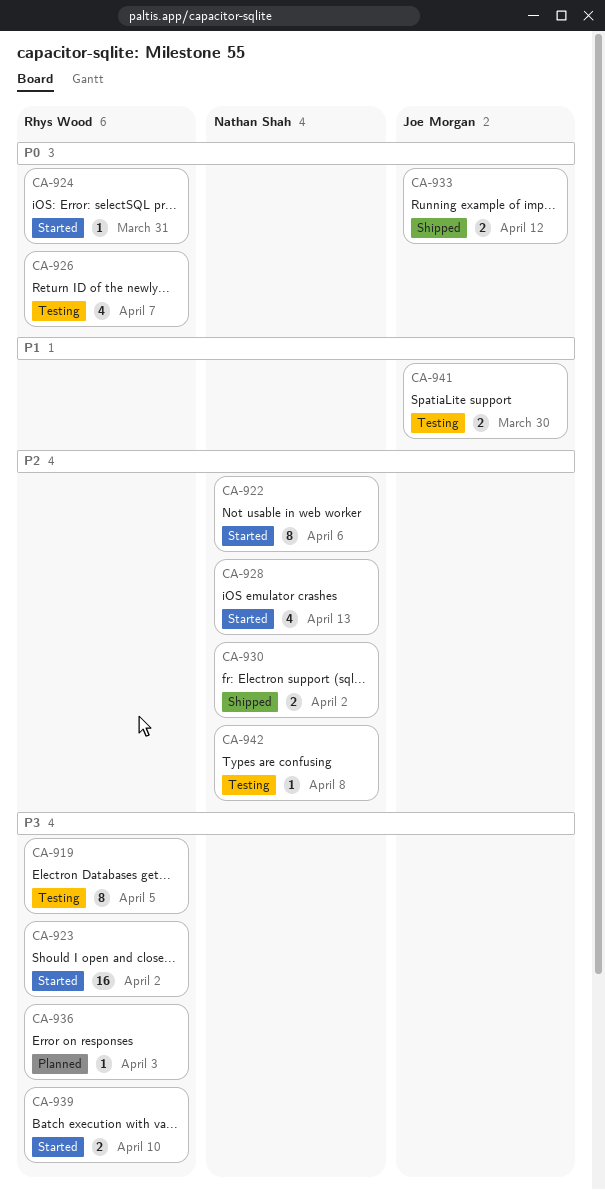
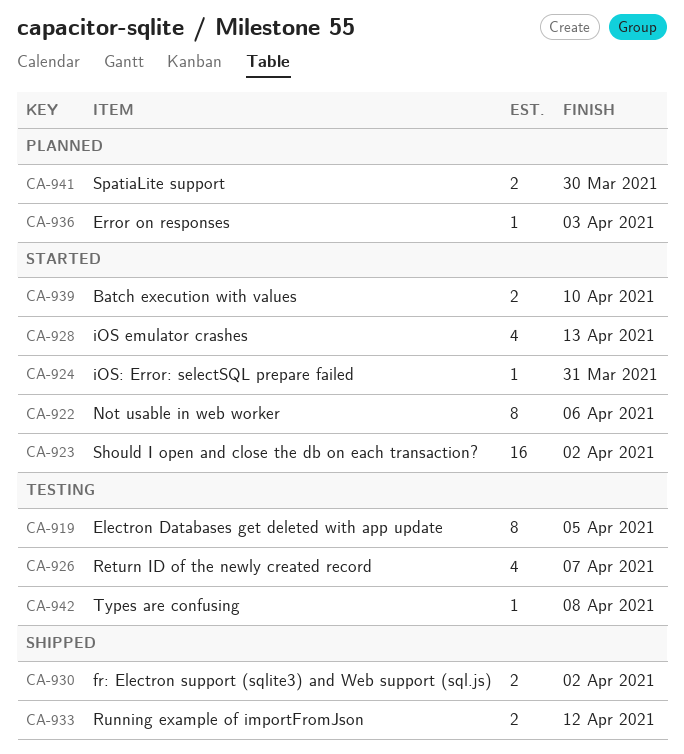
CA-941, status: Testing -> Planned

